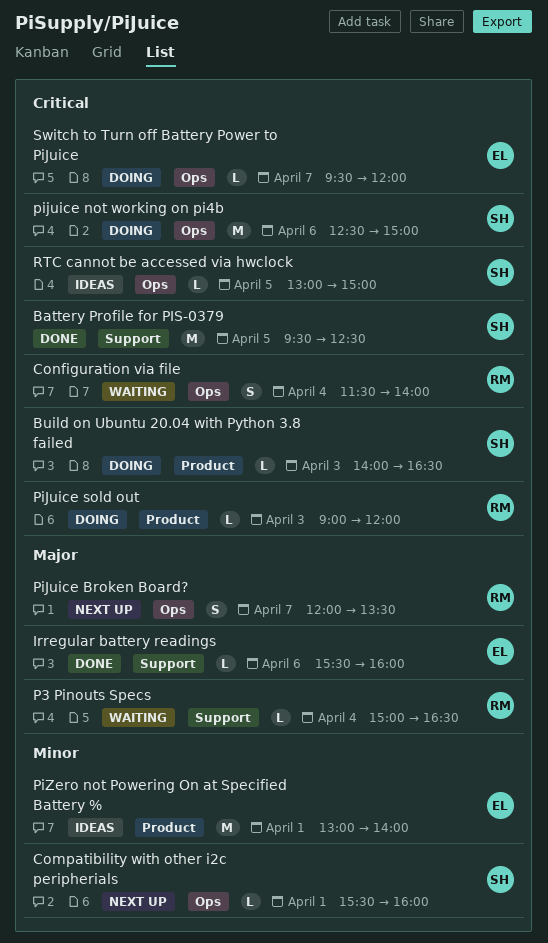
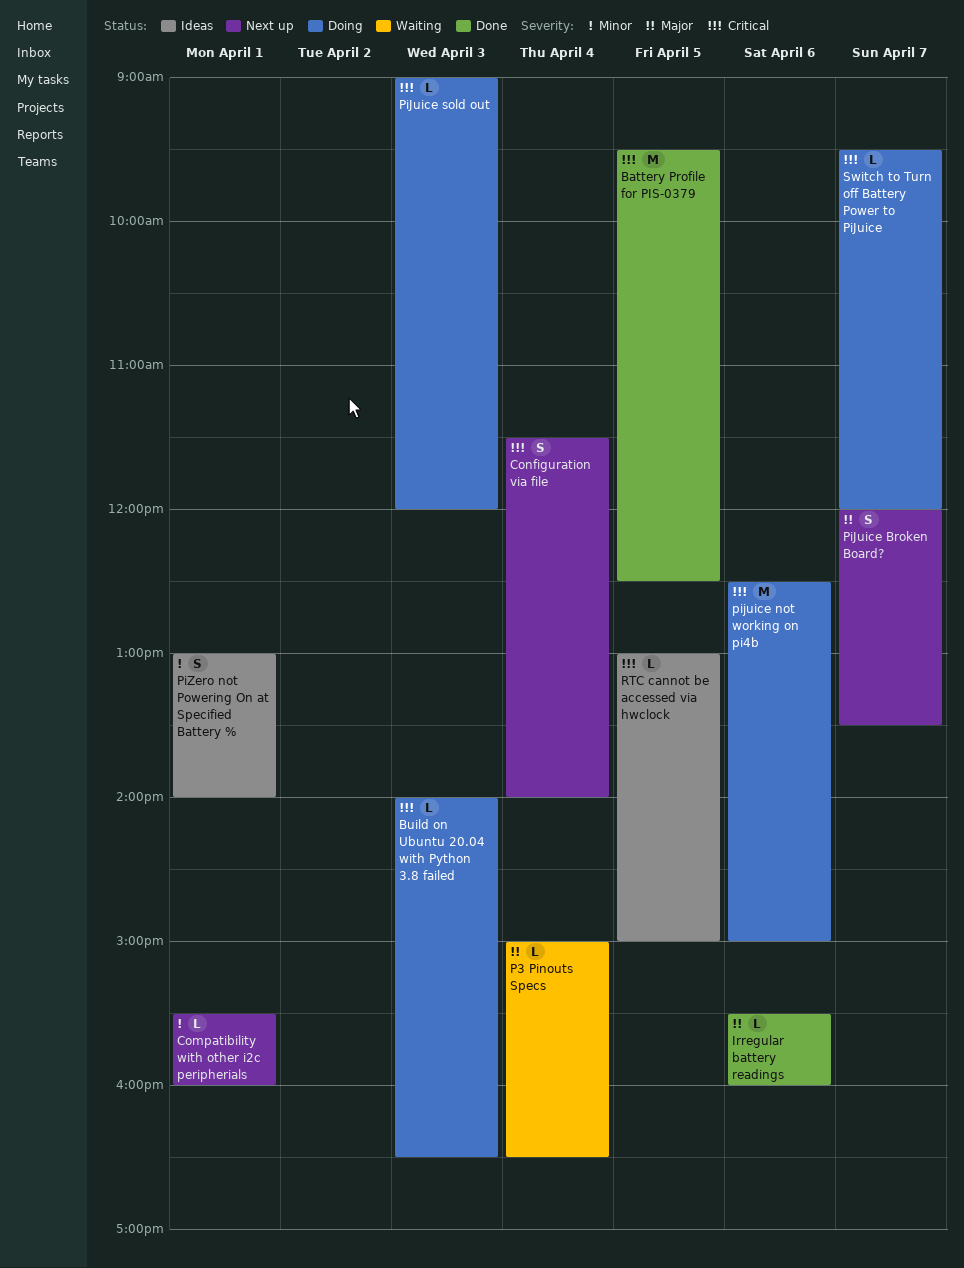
Configuration via file, status: Waiting -> Next up
PiZero not Powering On at Specified Battery %, estimate: M -> S

